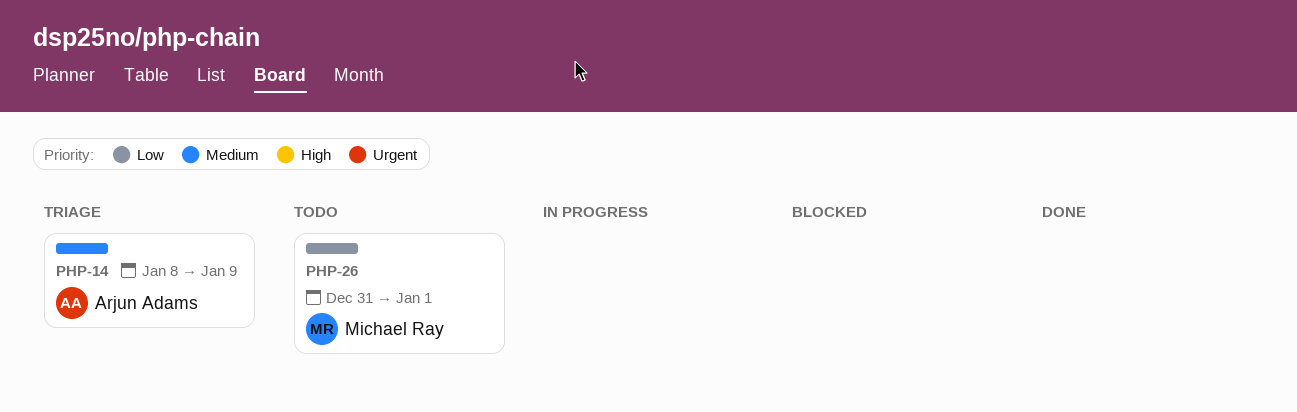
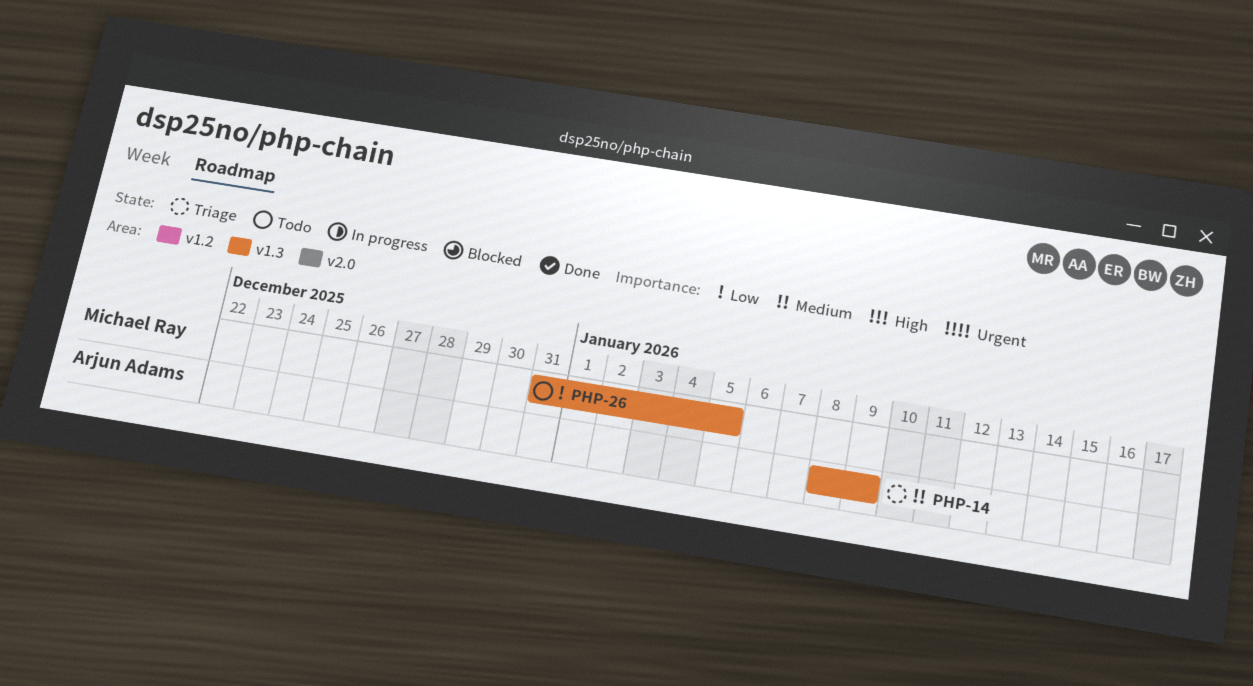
PHP-26, due: Jan 1 -> Jan 5

